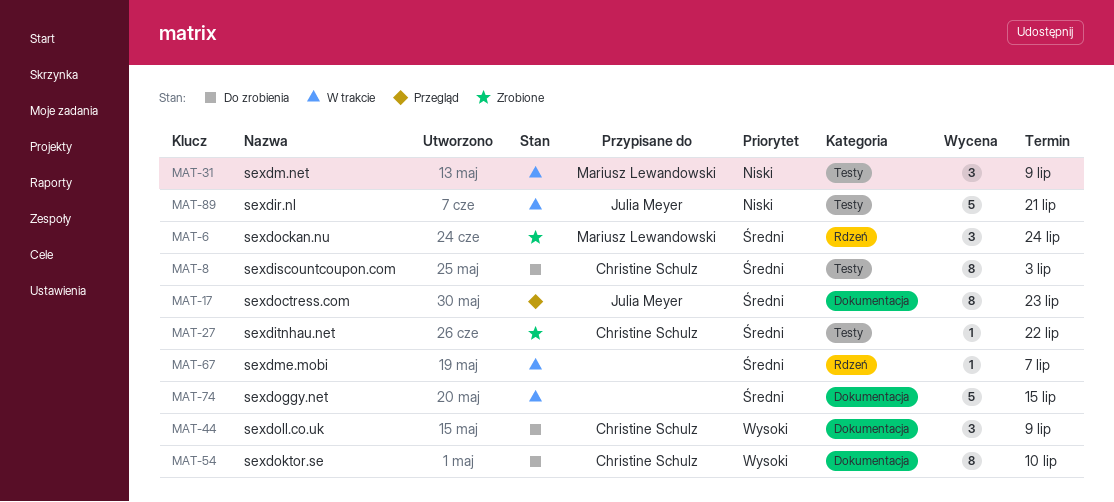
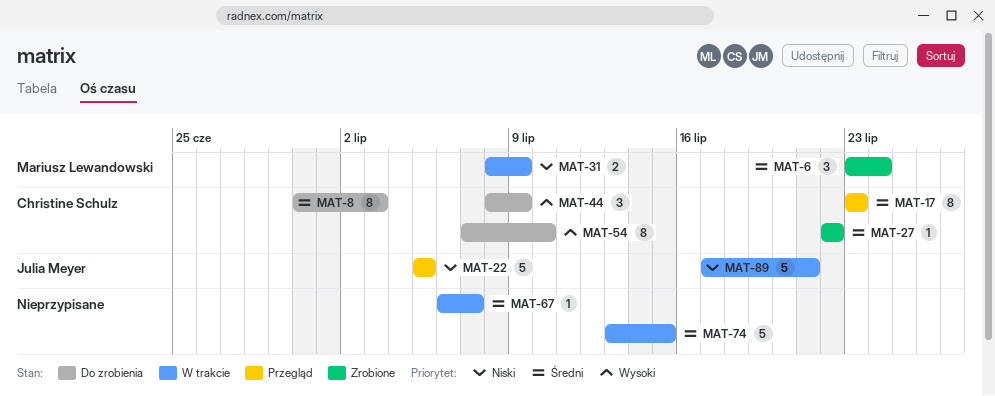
MAT-17, owner: Julia Meyer -> Christine Schulz
MAT-22: none -> present
MAT-31, estimate: 3 -> 2

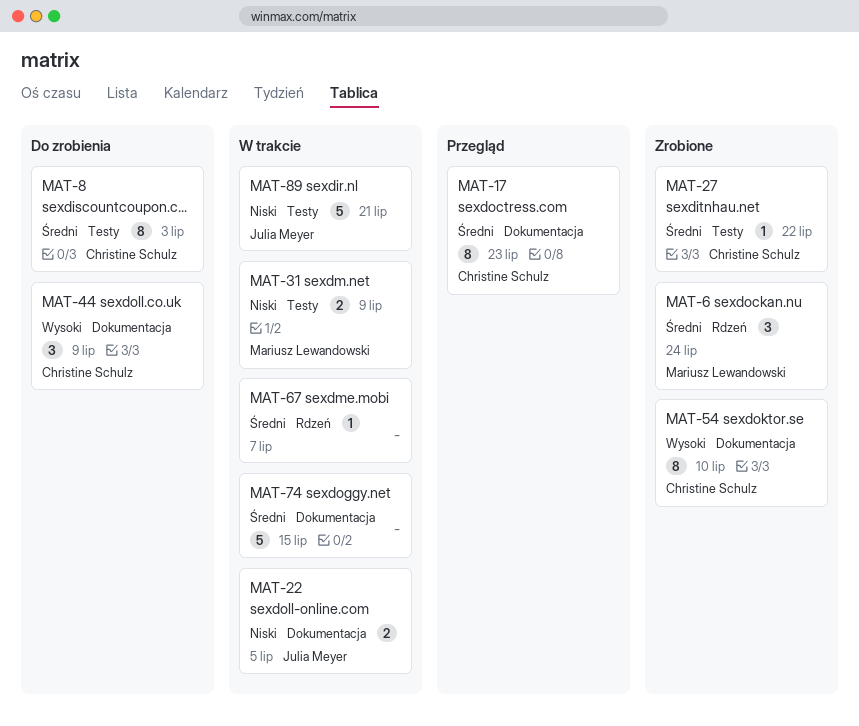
MAT-22, status: Przegląd -> W trakcie
MAT-22, estimate: 5 -> 2
MAT-54, status: Do zrobienia -> Zrobione

